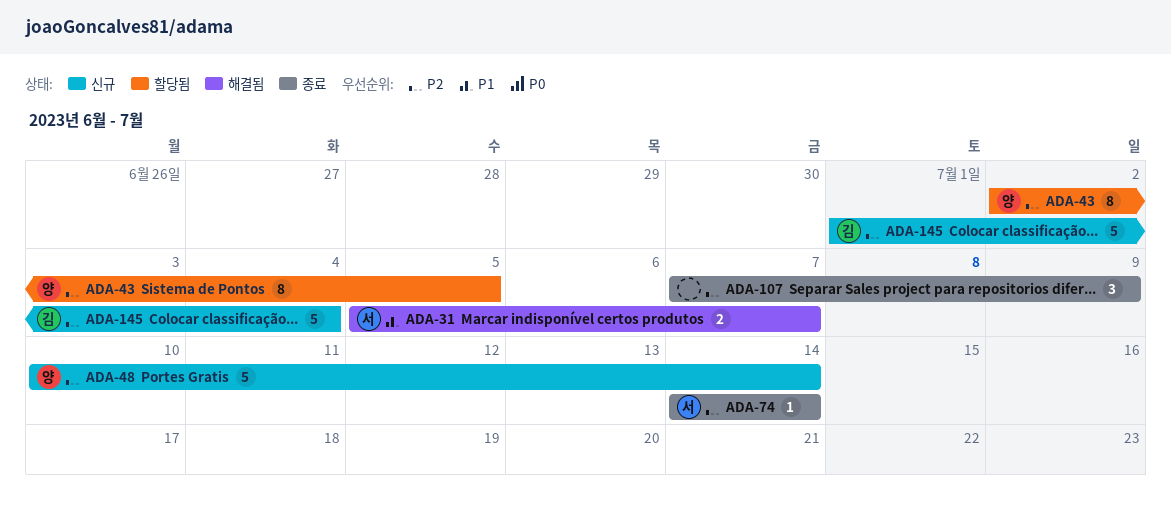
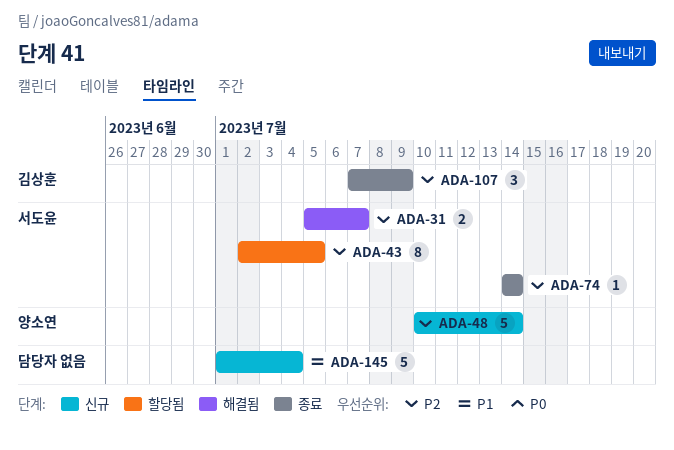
ADA-31, priority: P1 -> P2
ADA-43, owner: 양소연 -> 서도윤
ADA-107, owner: none -> 김상훈
ADA-145, owner: 김상훈 -> none
ADA-145, priority: P2 -> P1

